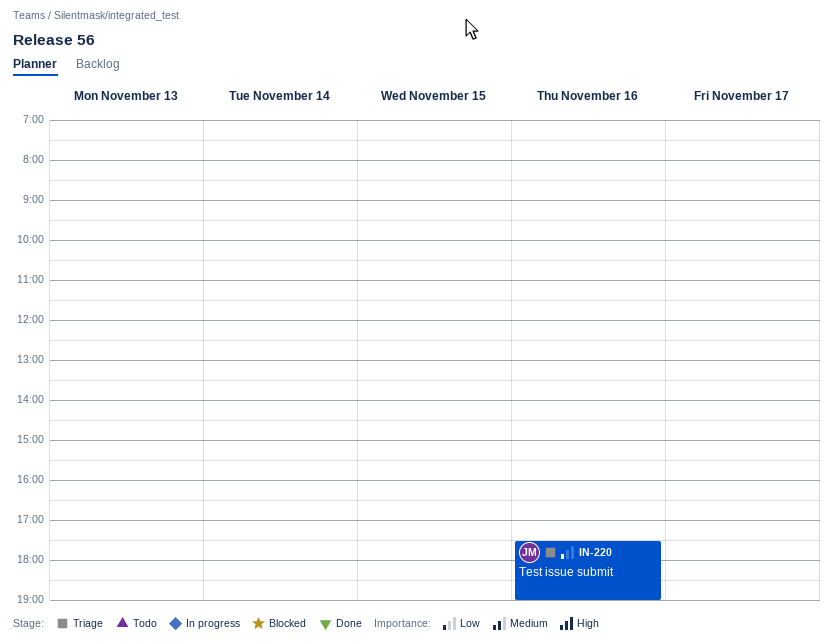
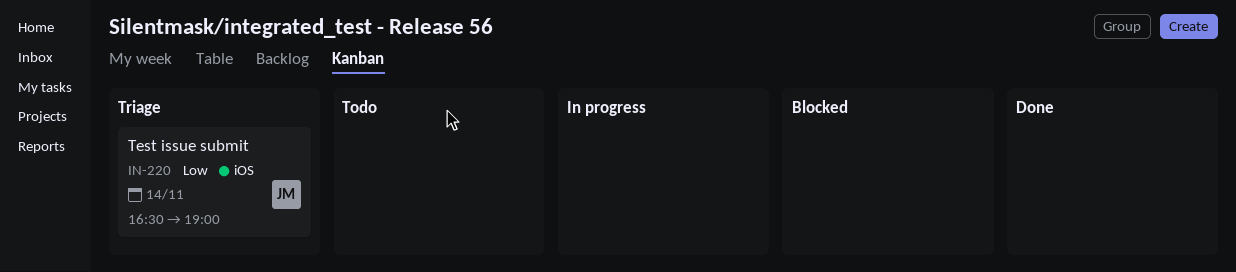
IN-220, day: Nov 16 -> Nov 14
IN-220, begins: 17:30 -> 16:30

